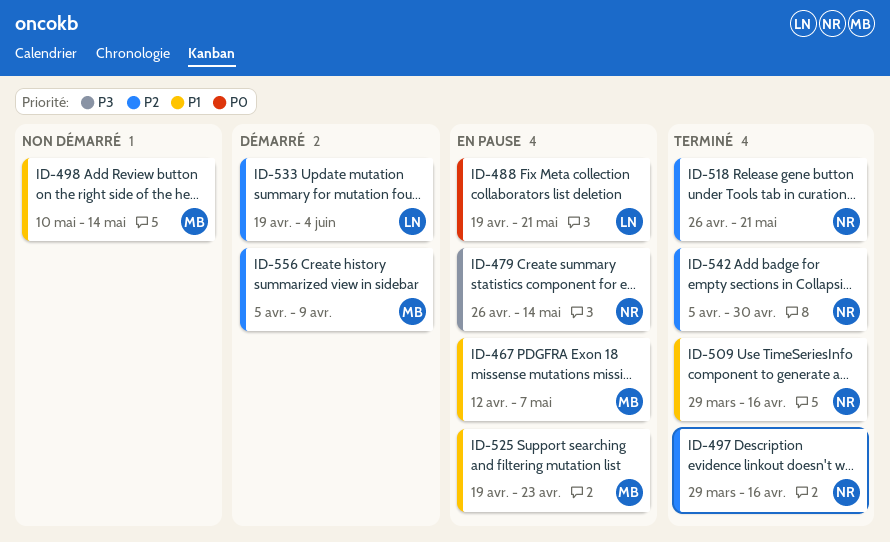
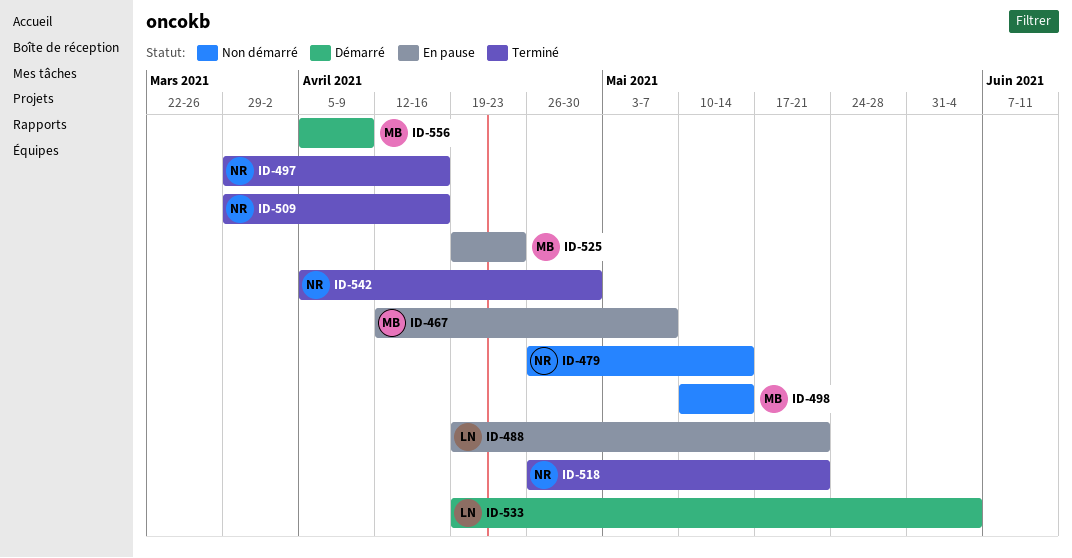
ID-479, status: En pause -> Non démarré

